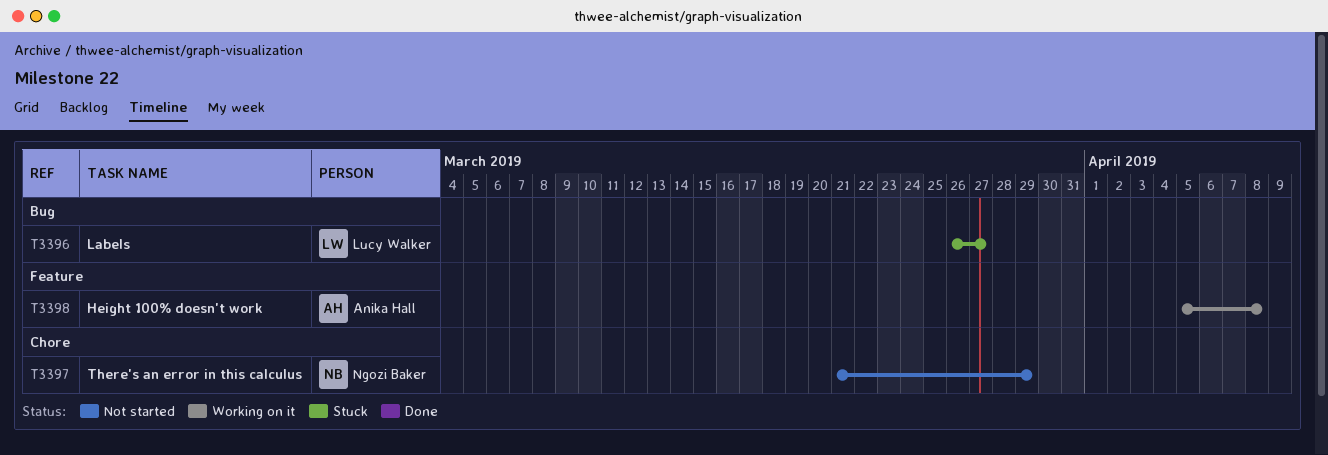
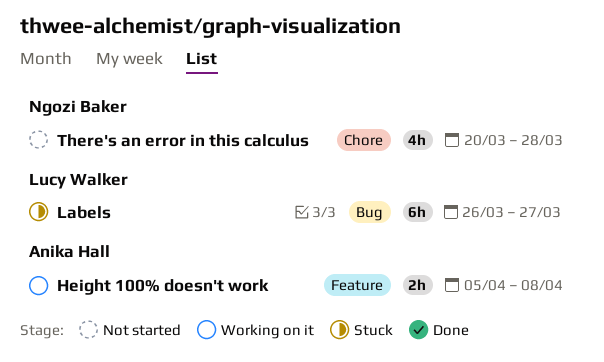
There's an error in this calculus, start: Mar 21 -> Mar 20
There's an error in this calculus, due: Mar 29 -> Mar 28

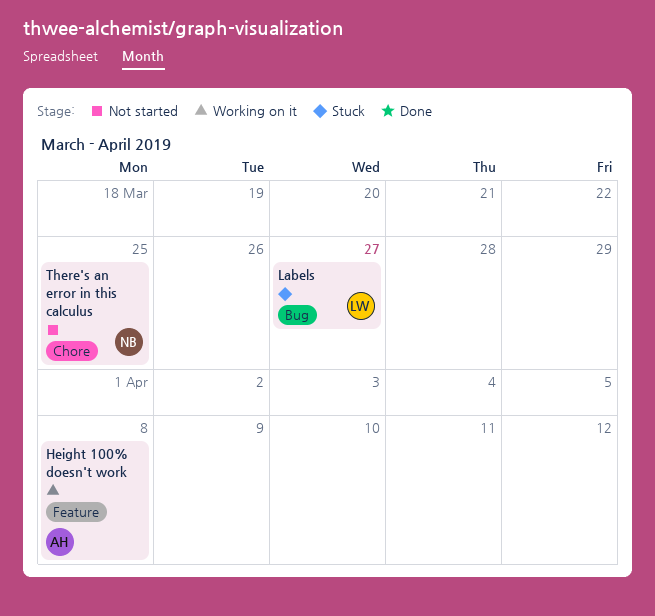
There's an error in this calculus, due: Mar 28 -> Mar 25

